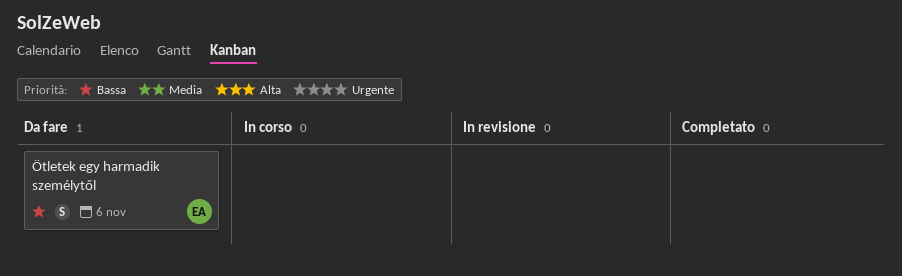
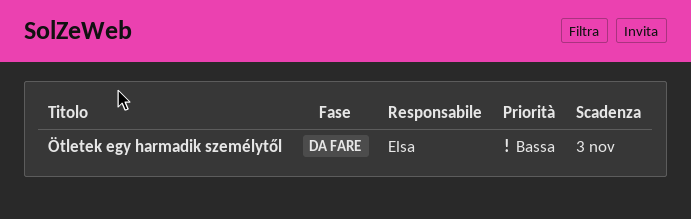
Ötletek egy harmadik személytől, due: Nov 6 -> Nov 3

